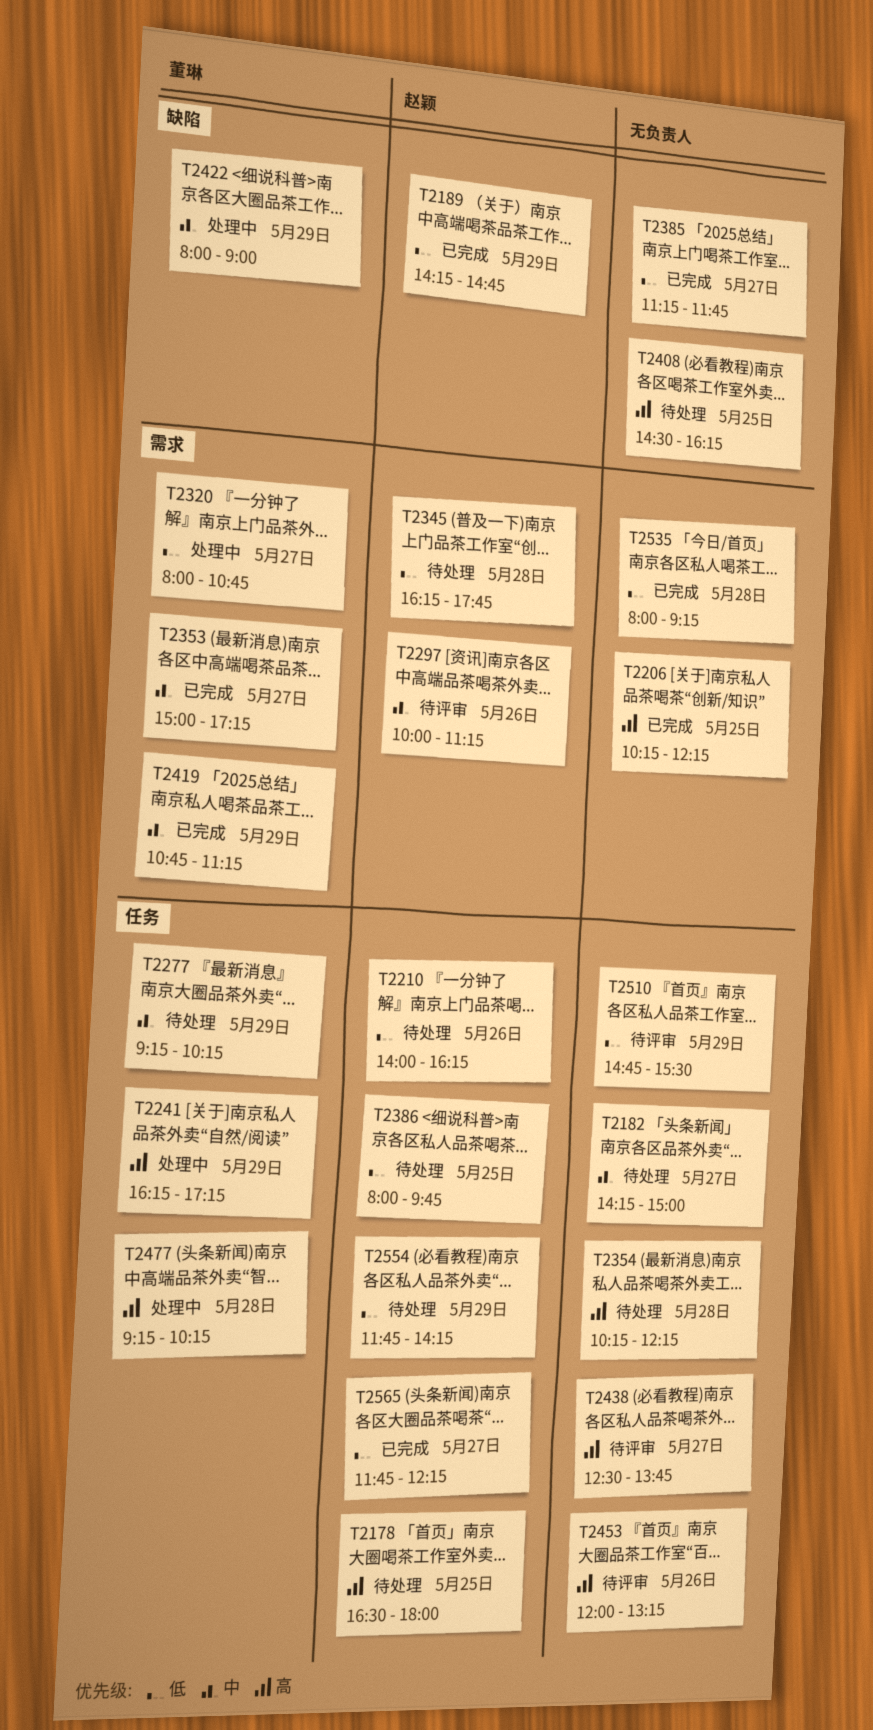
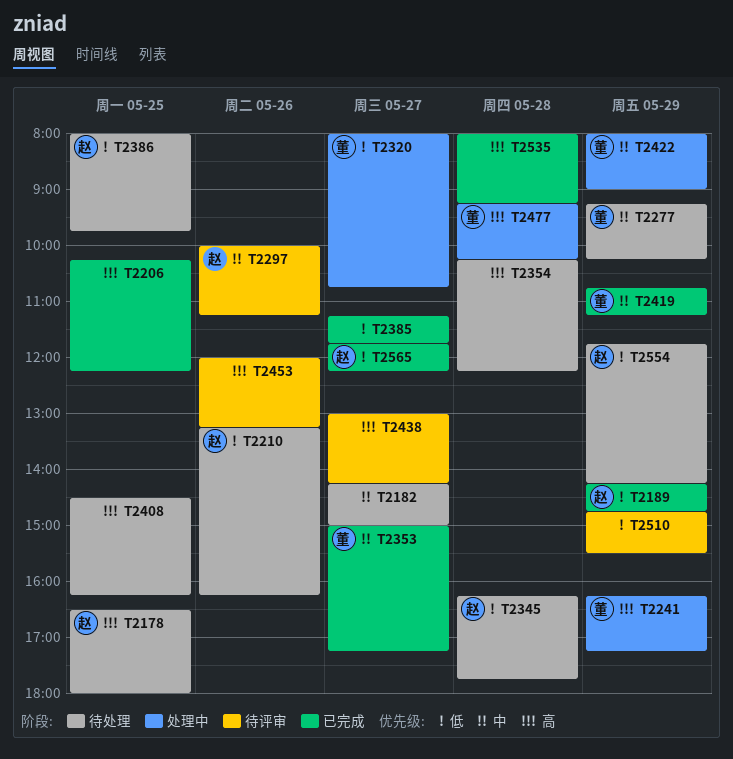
T2210, begins: 14:00 -> 13:15
T2438, begins: 12:30 -> 13:00
T2438, ends: 13:45 -> 14:15
T2535, priority: 低 -> 高

